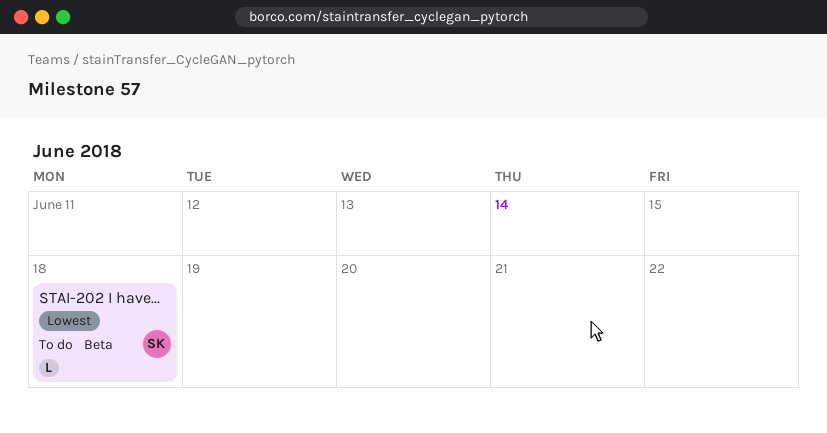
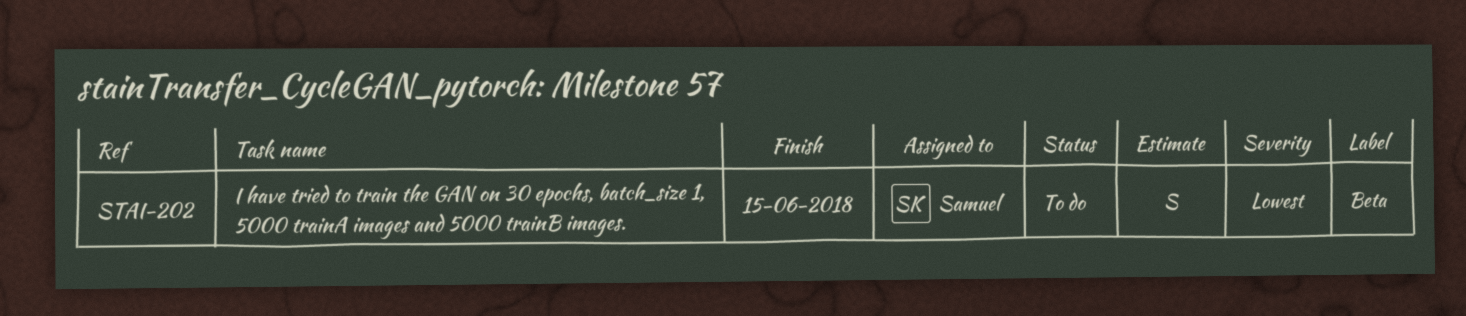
STAI-202, estimate: L -> S
STAI-202, due: Jun 18 -> Jun 15

